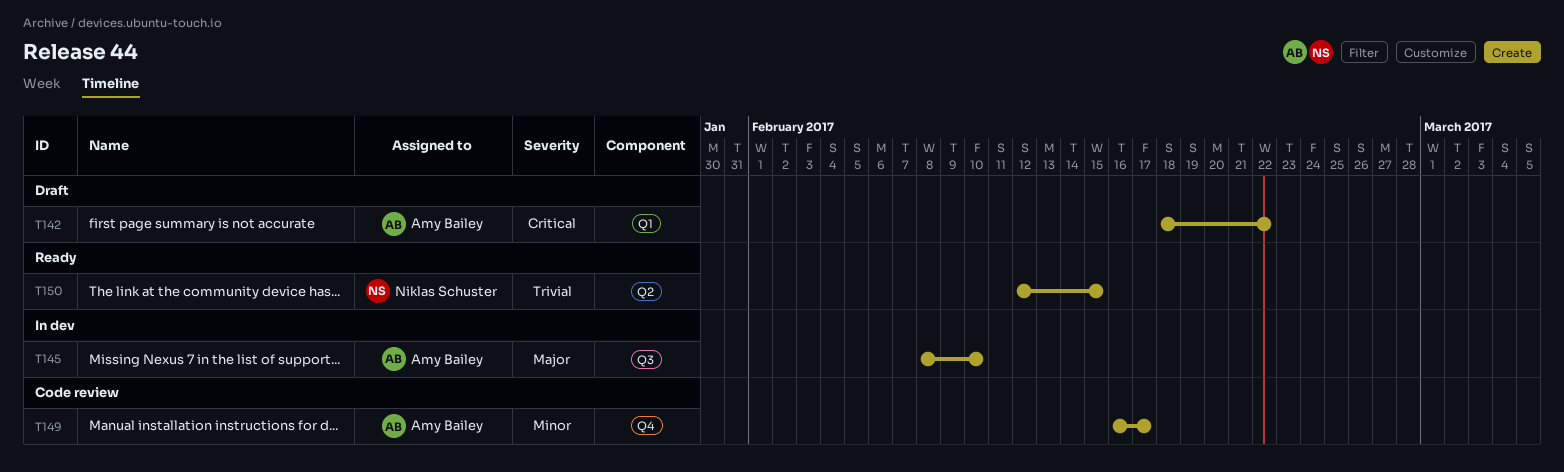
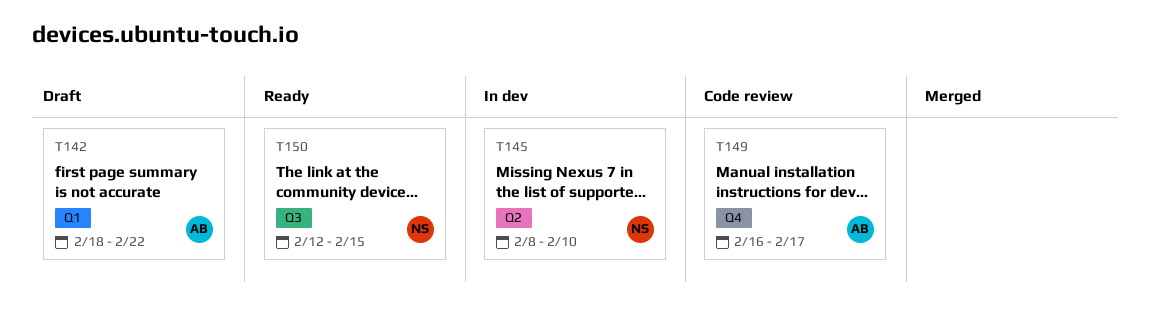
T145, owner: Amy Bailey -> Niklas Schuster
T145, label: Q3 -> Q2
T150, label: Q2 -> Q3

